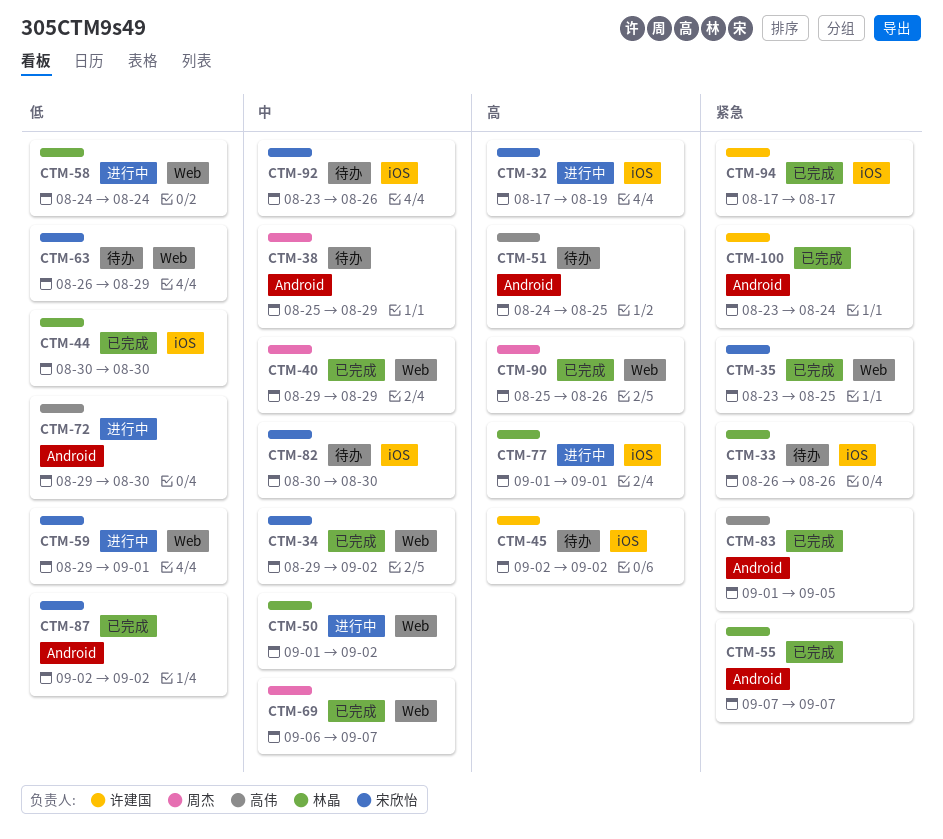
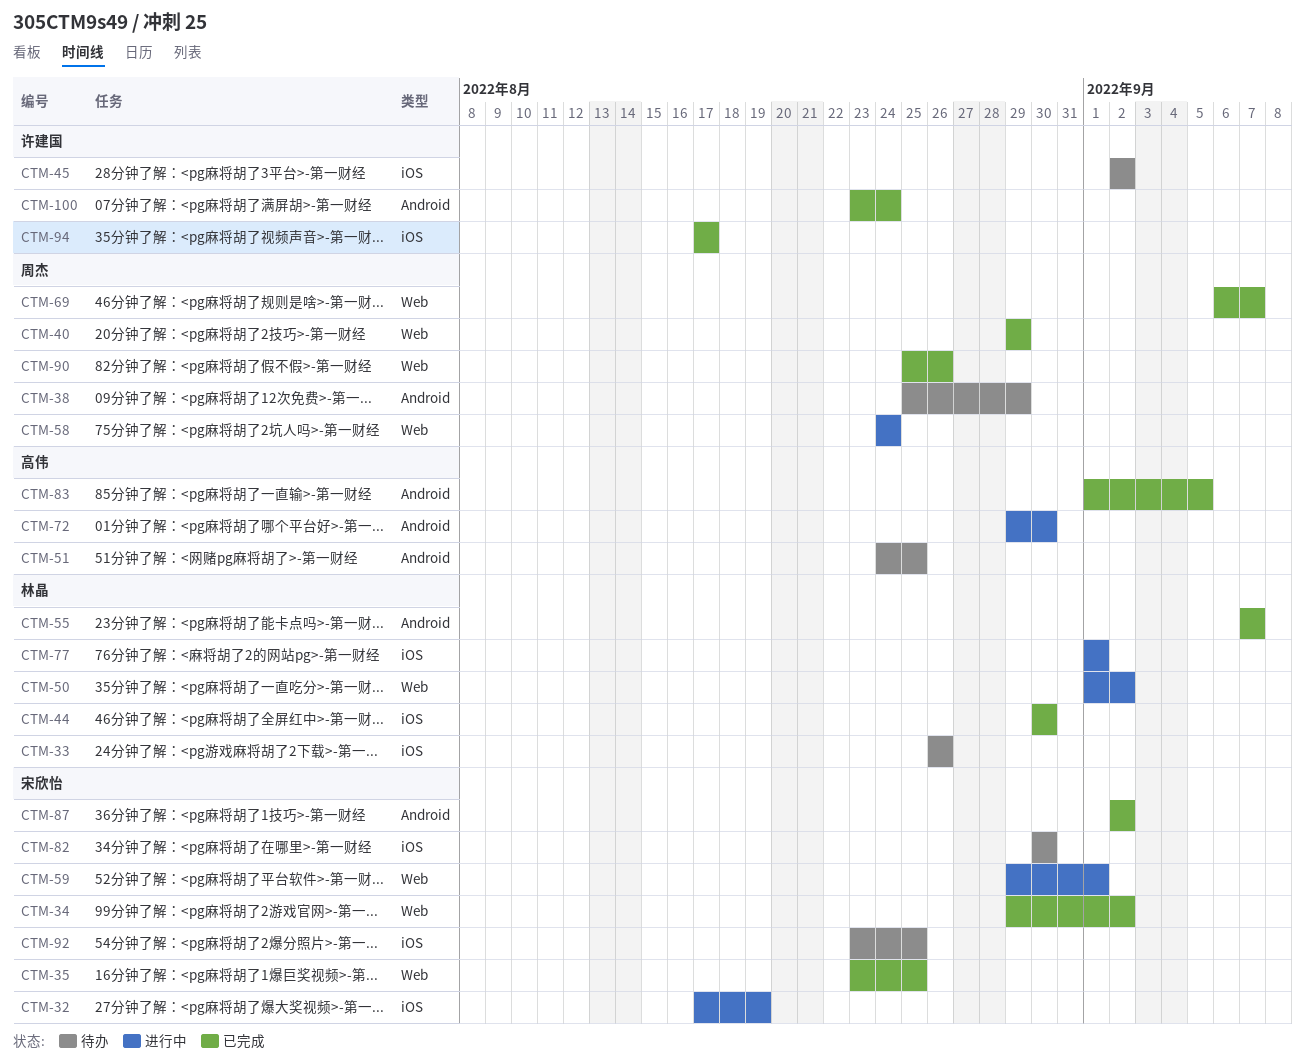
CTM-58, owner: 林晶 -> 周杰
CTM-63: present -> none
CTM-92, due: Aug 26 -> Aug 25

